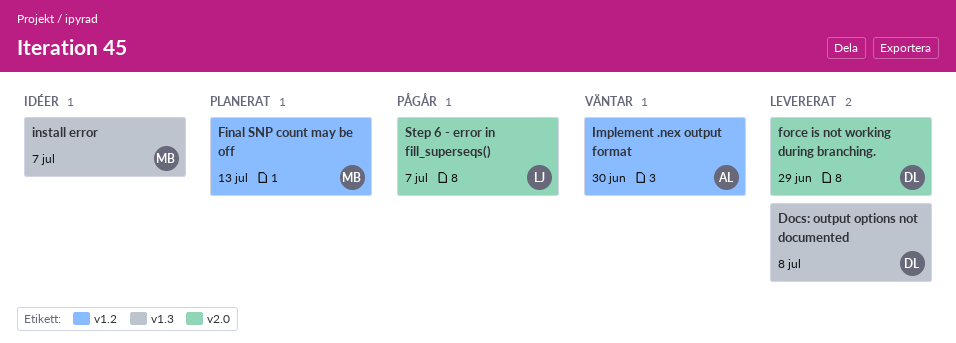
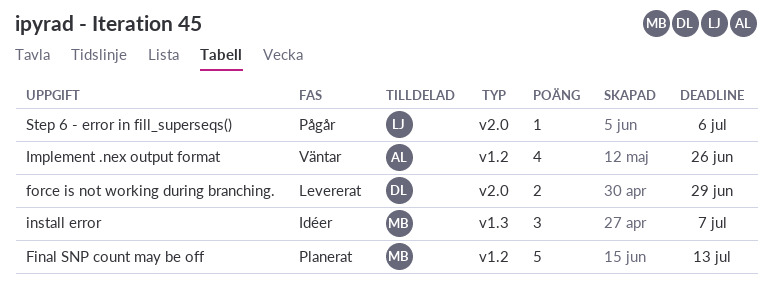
Docs: output options not documented: present -> none
Implement .nex output format, due: Jun 30 -> Jun 26
Step 6 - error in fill_superseqs(), due: Jul 7 -> Jul 6

